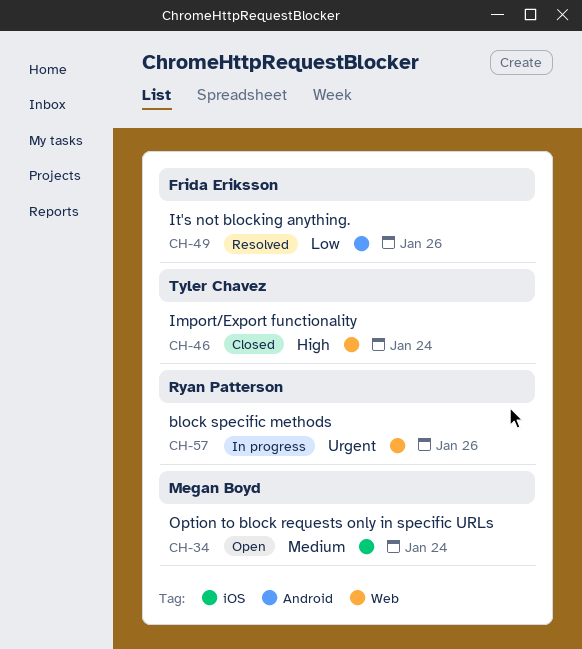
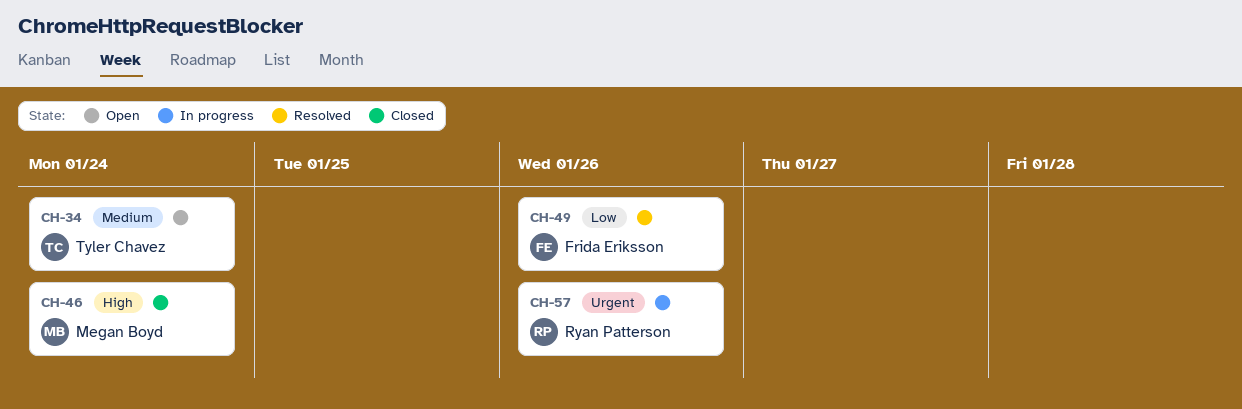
CH-34, owner: Megan Boyd -> Tyler Chavez
CH-46, owner: Tyler Chavez -> Megan Boyd

